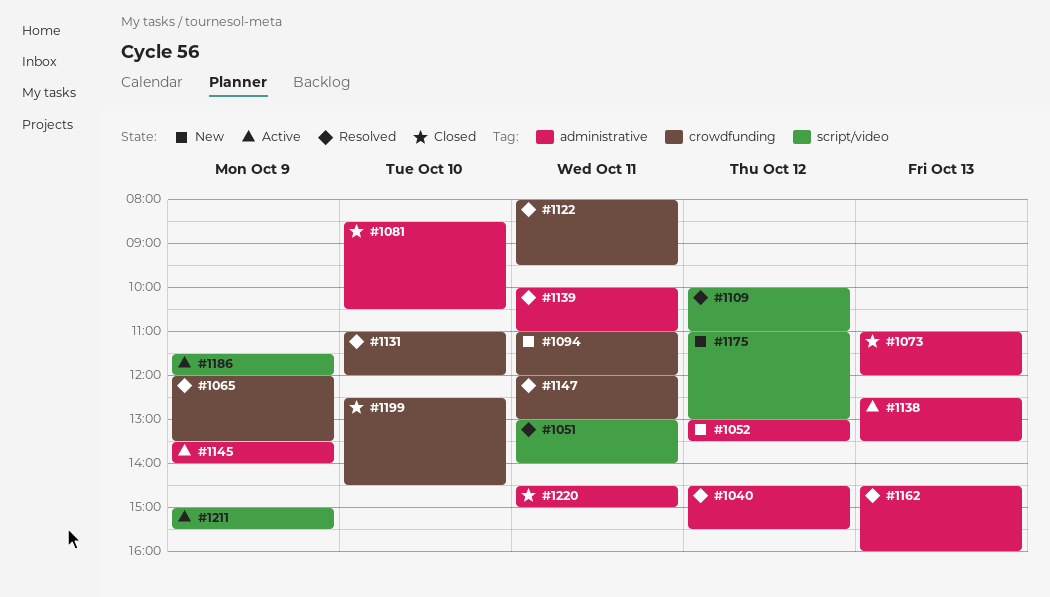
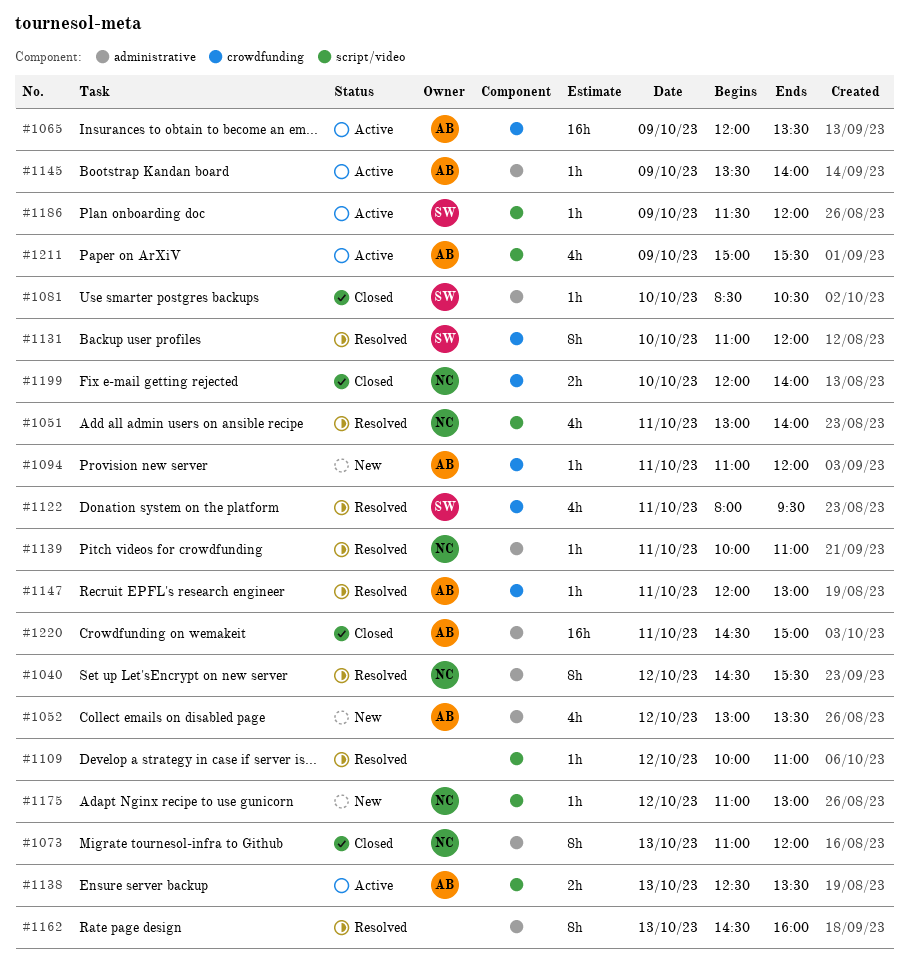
#1065, status: Resolved -> Active
#1138, label: administrative -> script/video
#1199, begins: 12:30 -> 12:00
#1199, ends: 14:30 -> 14:00

